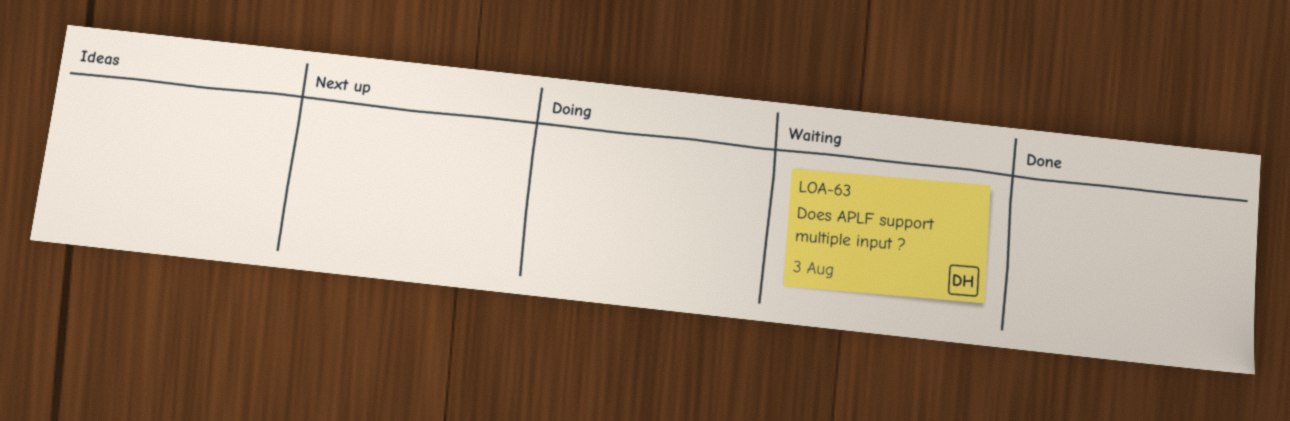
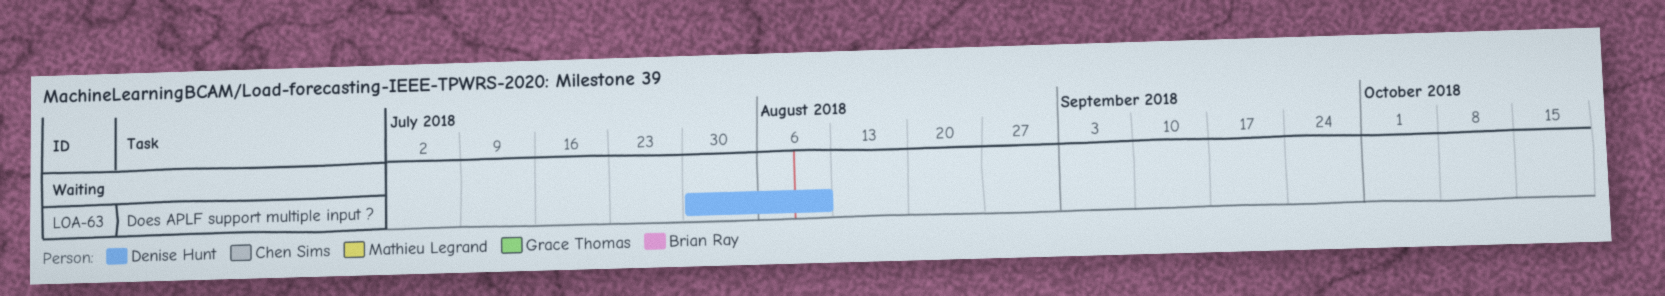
LOA-63, due: Aug 3 -> Aug 10

